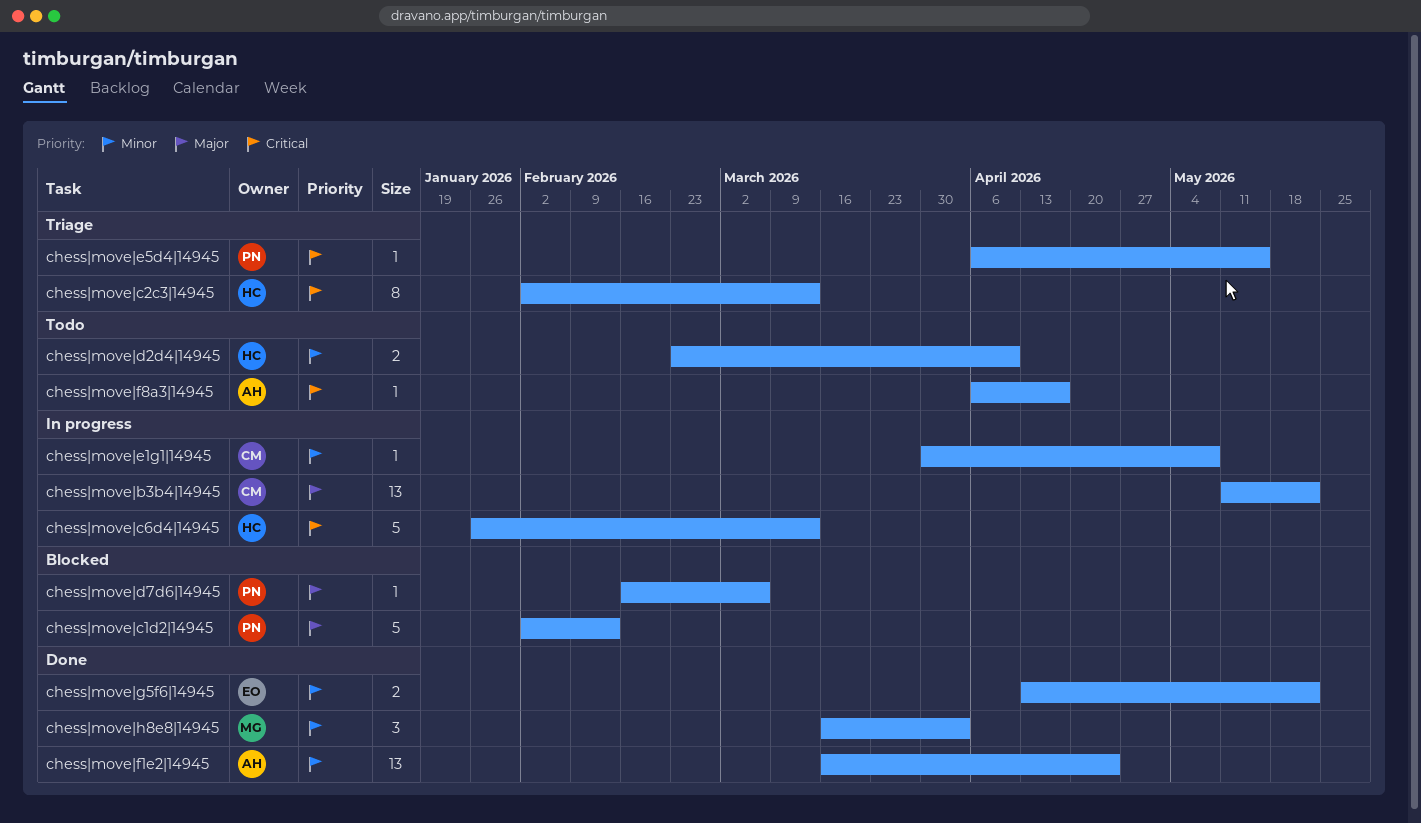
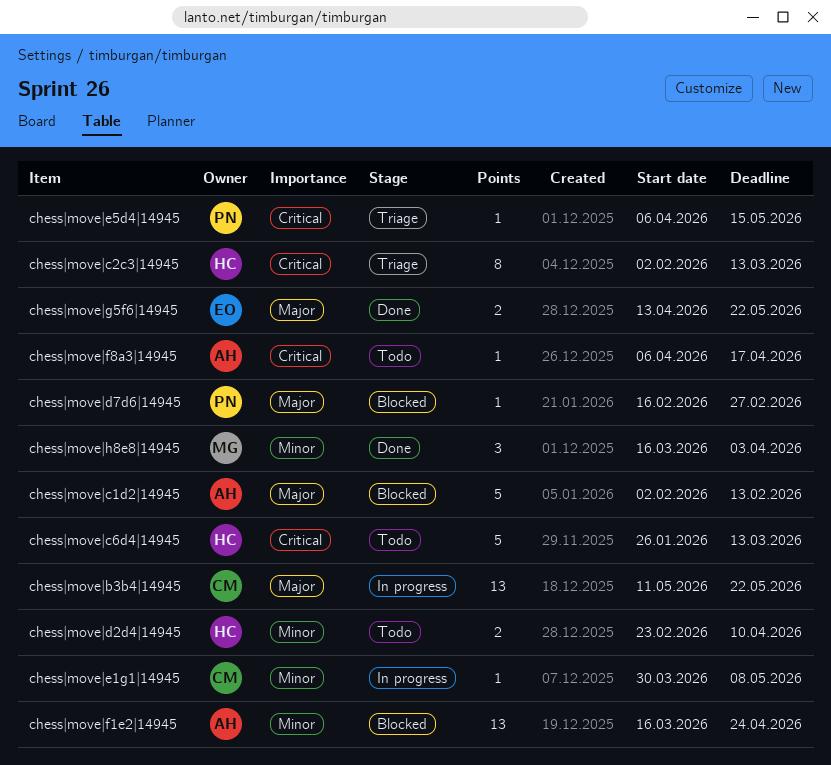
chess|move|c1d2|14945, owner: PN -> AH
chess|move|c6d4|14945, status: In progress -> Todo
chess|move|d7d6|14945, due: Mar 6 -> Feb 27
chess|move|f1e2|14945, status: Done -> Blocked
chess|move|g5f6|14945, priority: Minor -> Major

